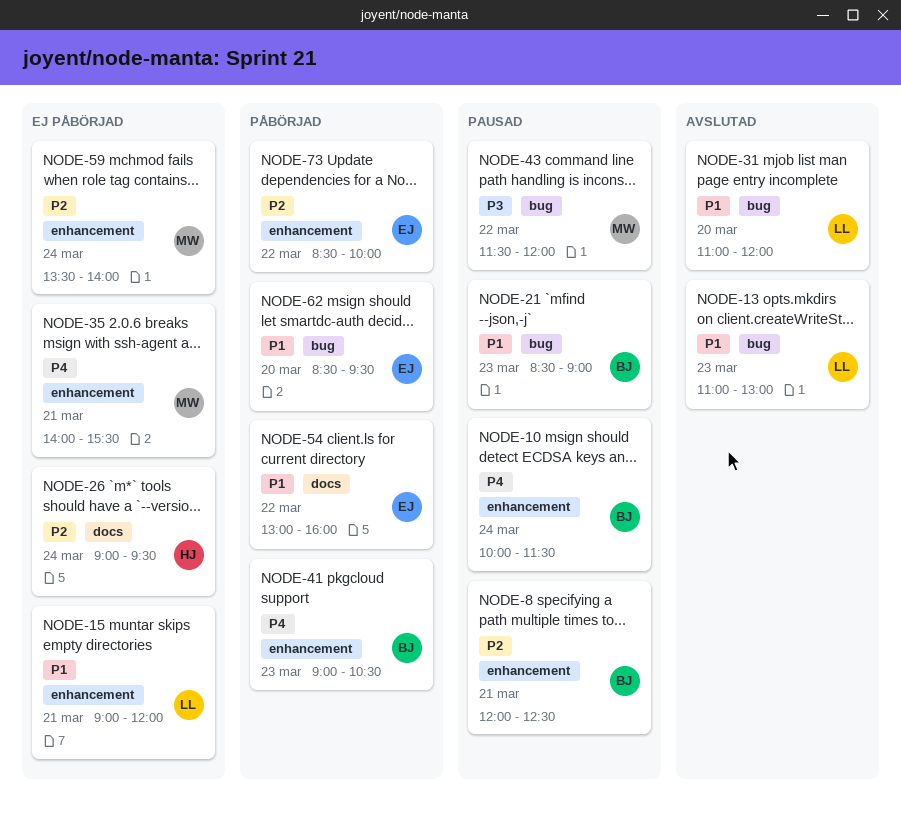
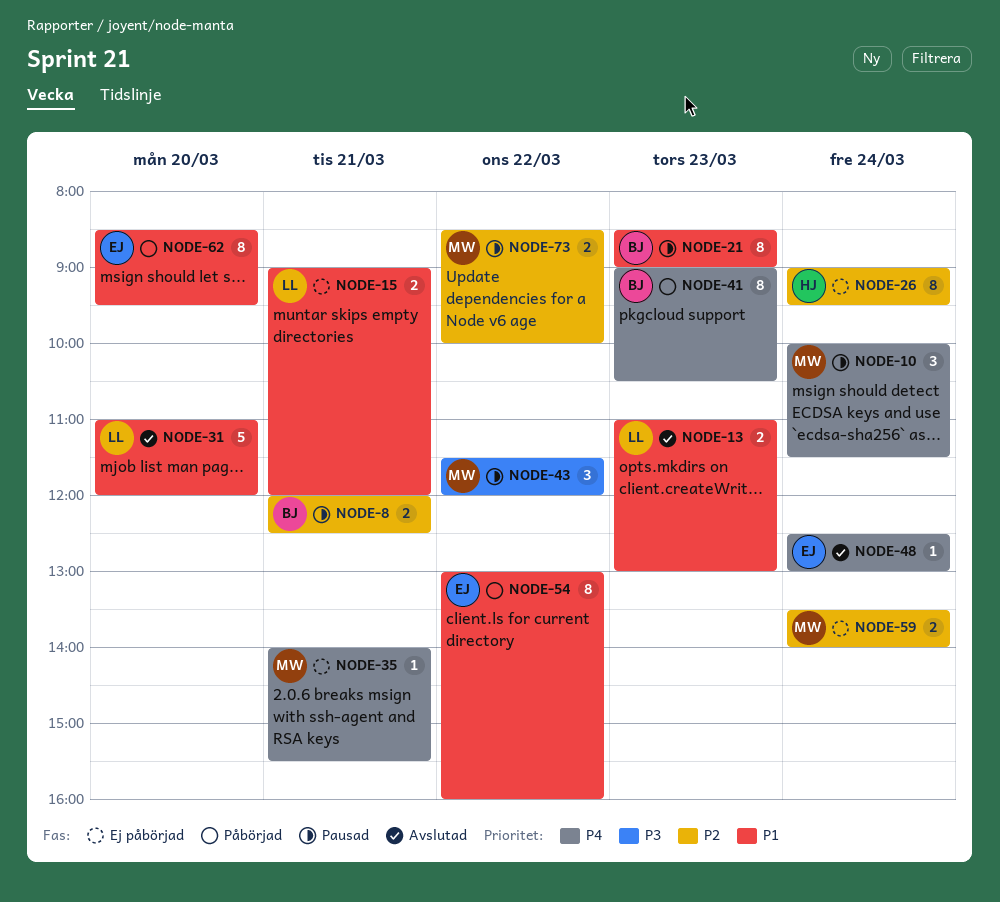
NODE-10, owner: BJ -> MW
NODE-48: none -> present
NODE-73, status: Påbörjad -> Pausad
NODE-73, owner: EJ -> MW

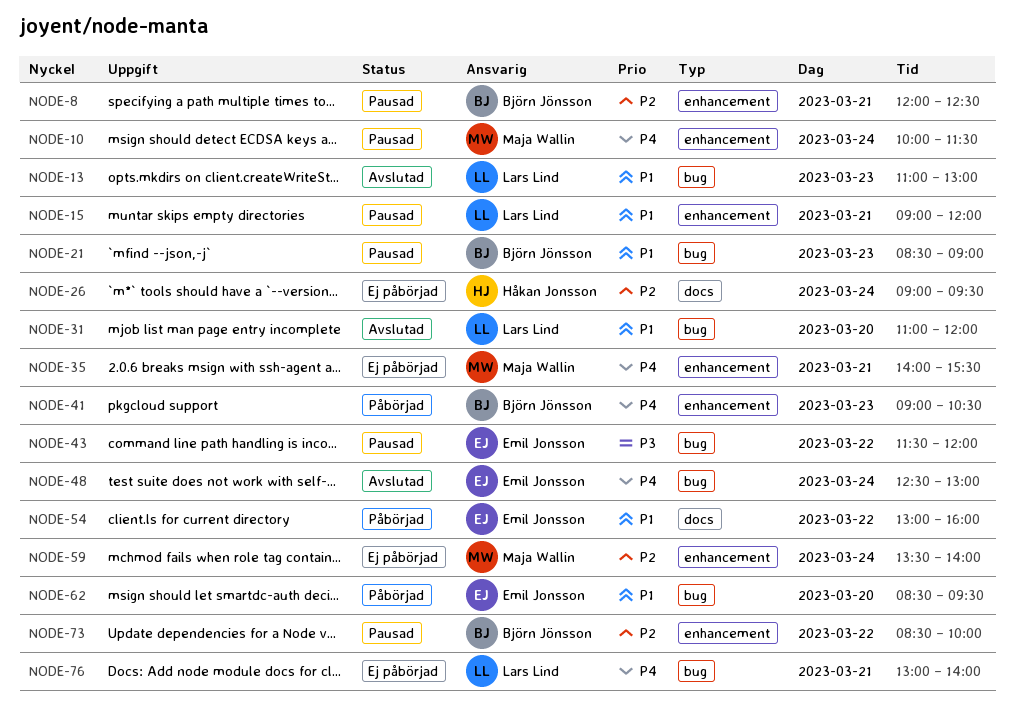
NODE-15, status: Ej påbörjad -> Pausad
NODE-43, owner: Maja Wallin -> Emil Jonsson
NODE-73, owner: Maja Wallin -> Björn Jönsson
NODE-76: none -> present

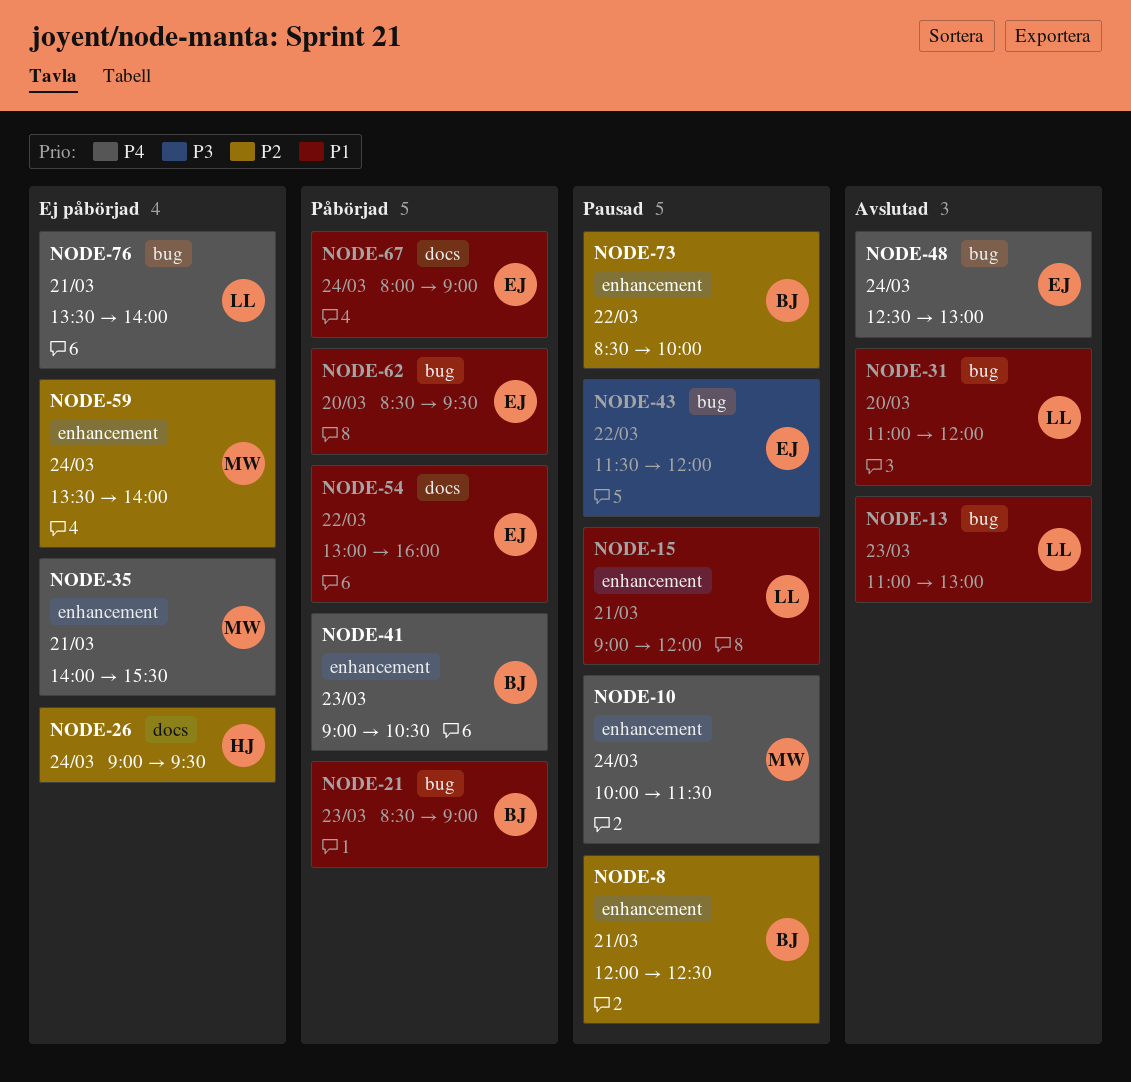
NODE-21, status: Pausad -> Påbörjad
NODE-67: none -> present
NODE-76, begins: 13:00 -> 13:30

